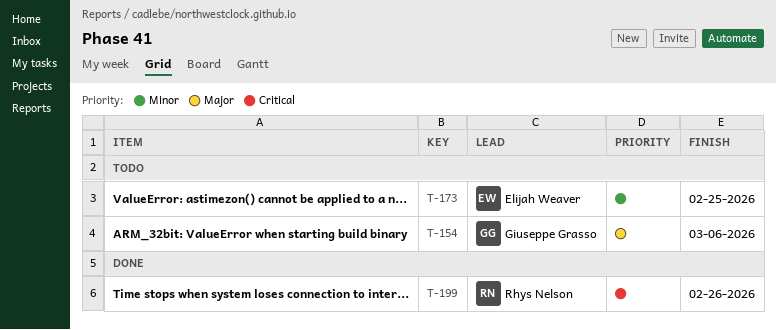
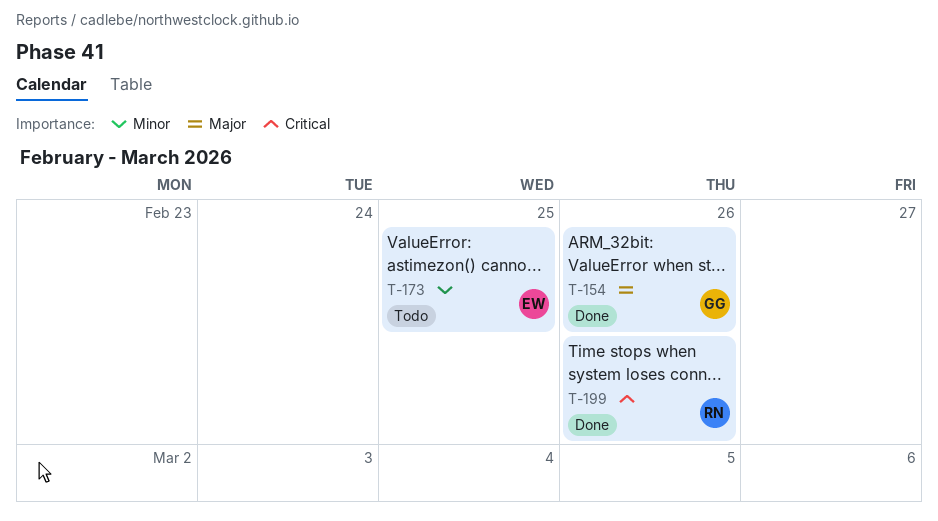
T-154, status: Todo -> Done
T-154, due: Mar 6 -> Feb 26

